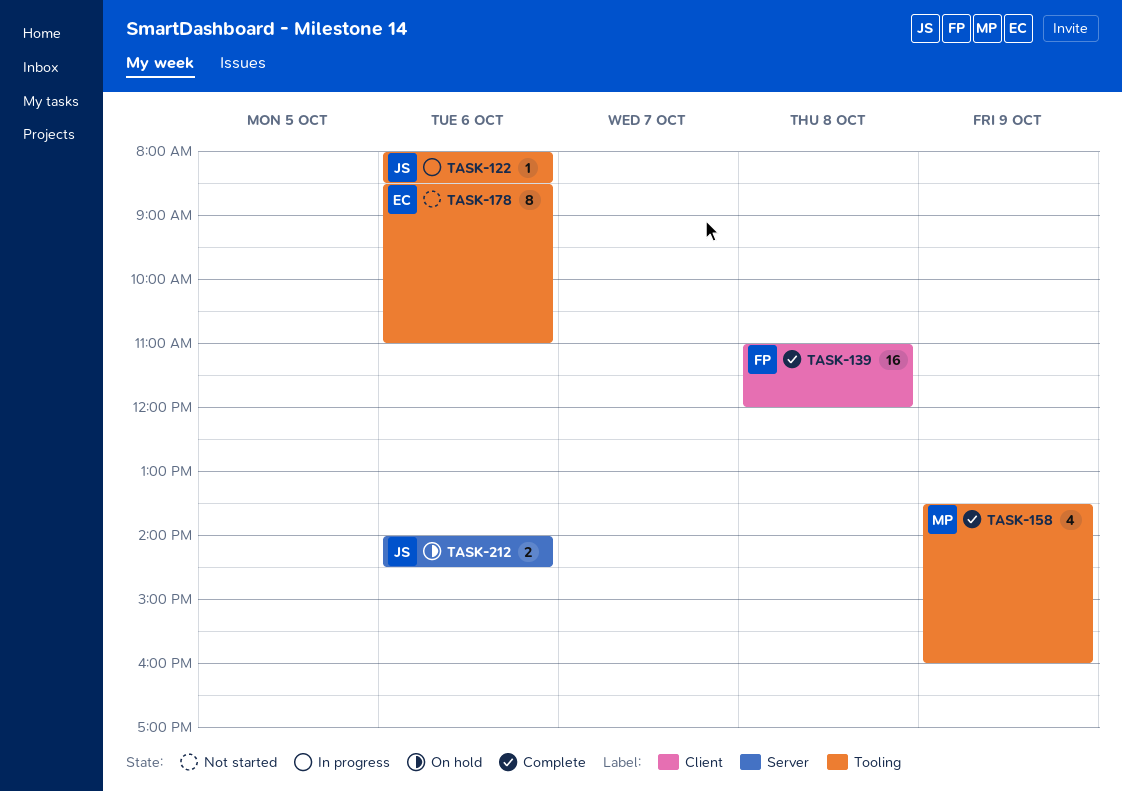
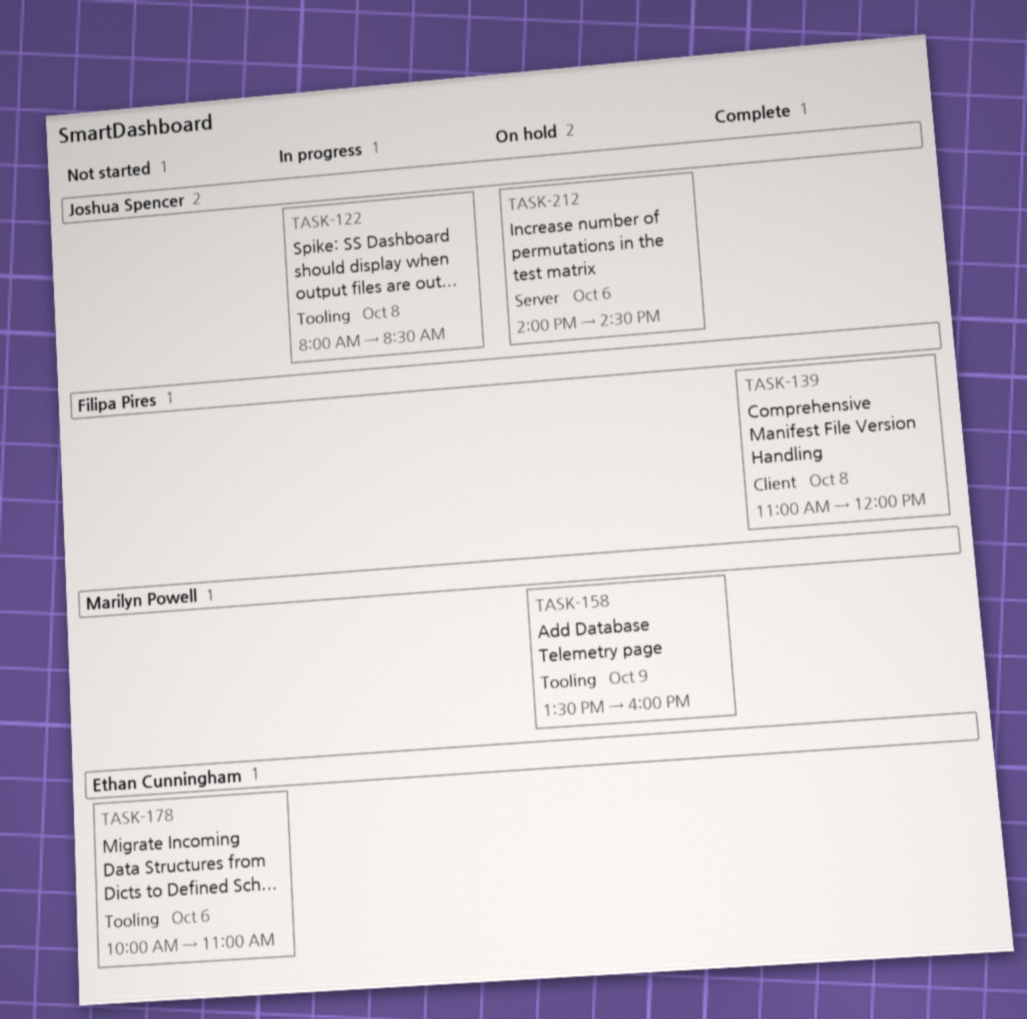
TASK-122, day: Oct 6 -> Oct 8
TASK-158, status: Complete -> On hold
TASK-178, begins: 08:30 -> 10:00

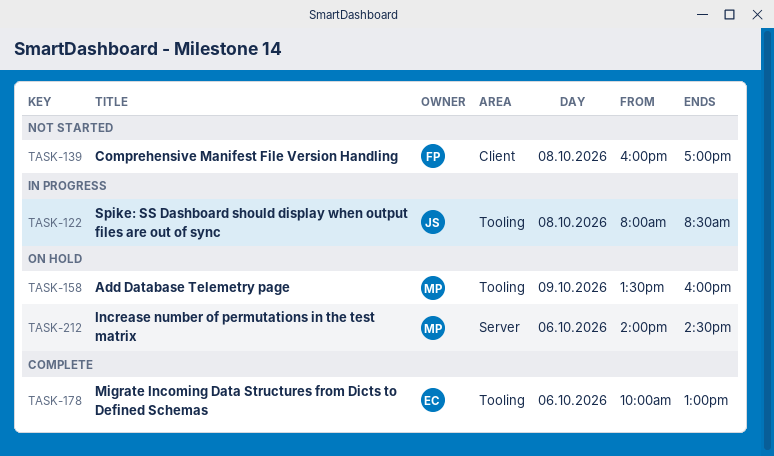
TASK-139, status: Complete -> Not started
TASK-139, begins: 11:00 -> 16:00
TASK-139, ends: 12:00 -> 17:00
TASK-178, status: Not started -> Complete
TASK-178, ends: 11:00 -> 13:00
TASK-212, owner: Joshua Spencer -> Marilyn Powell

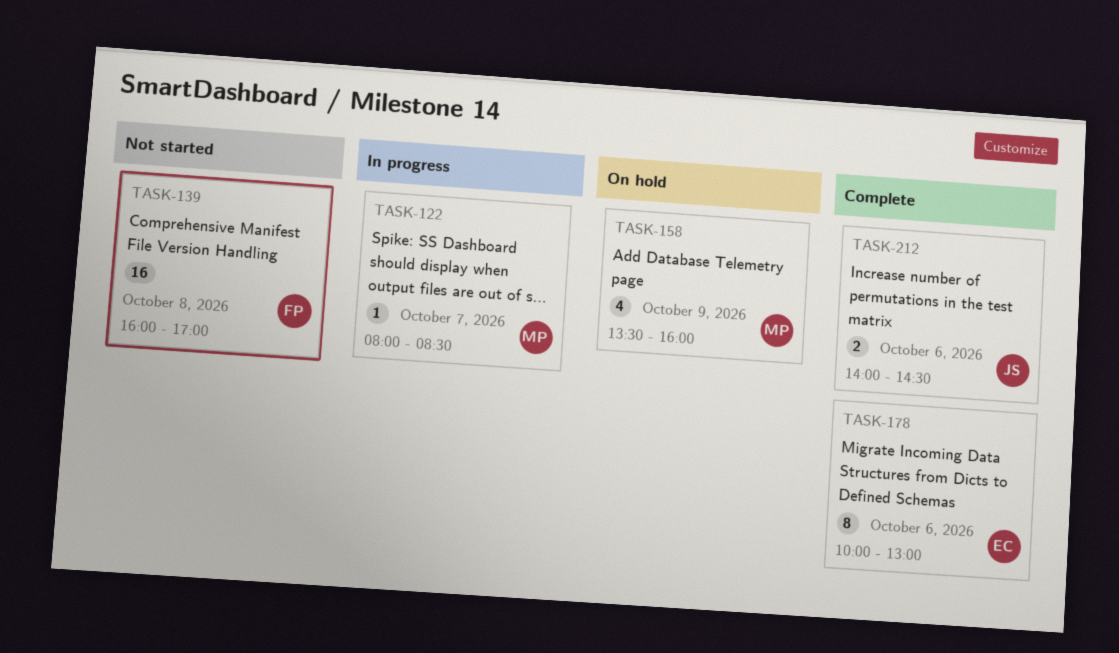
TASK-122, owner: JS -> MP
TASK-122, day: Oct 8 -> Oct 7
TASK-212, status: On hold -> Complete
TASK-212, owner: MP -> JS

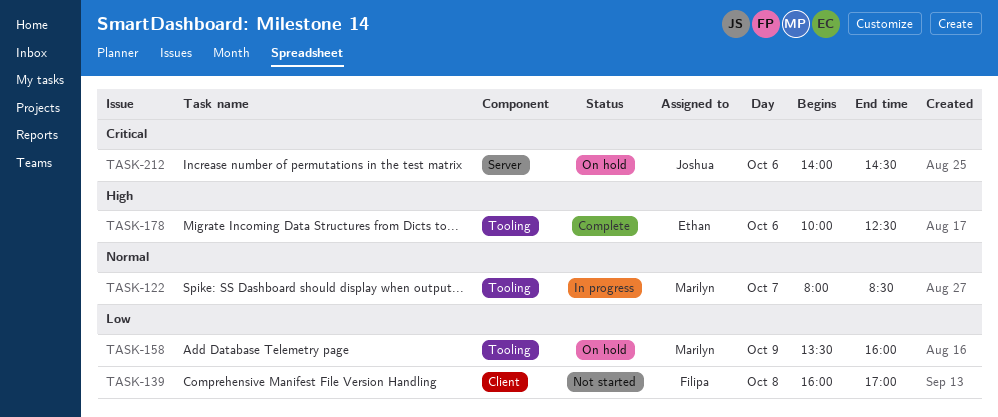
TASK-178, ends: 13:00 -> 12:30
TASK-212, status: Complete -> On hold

